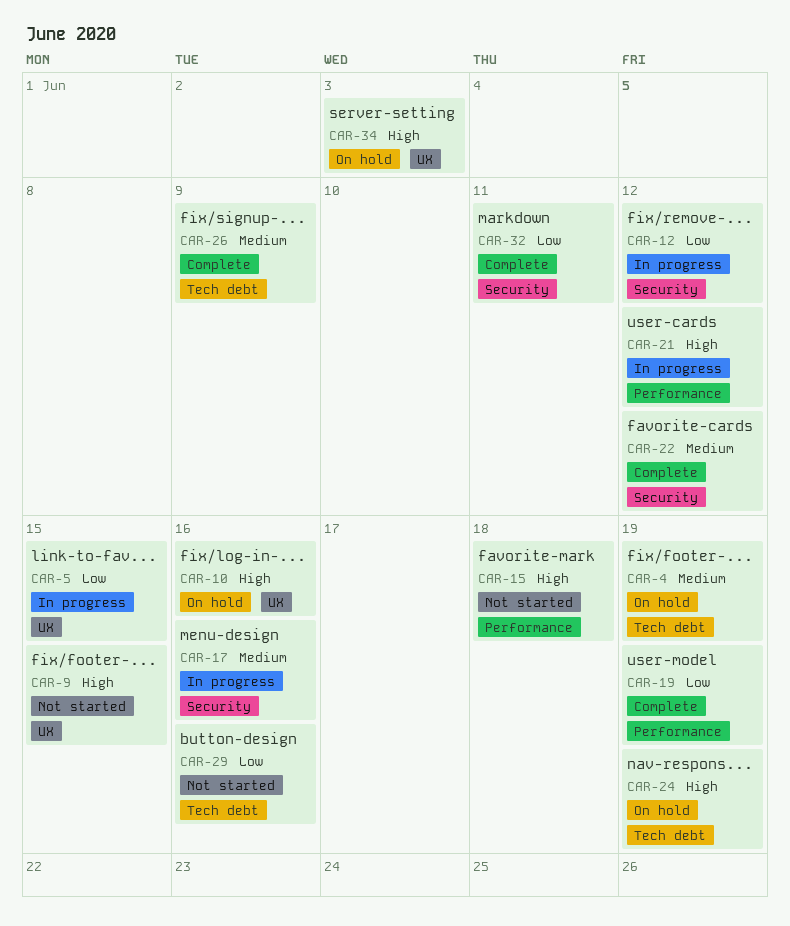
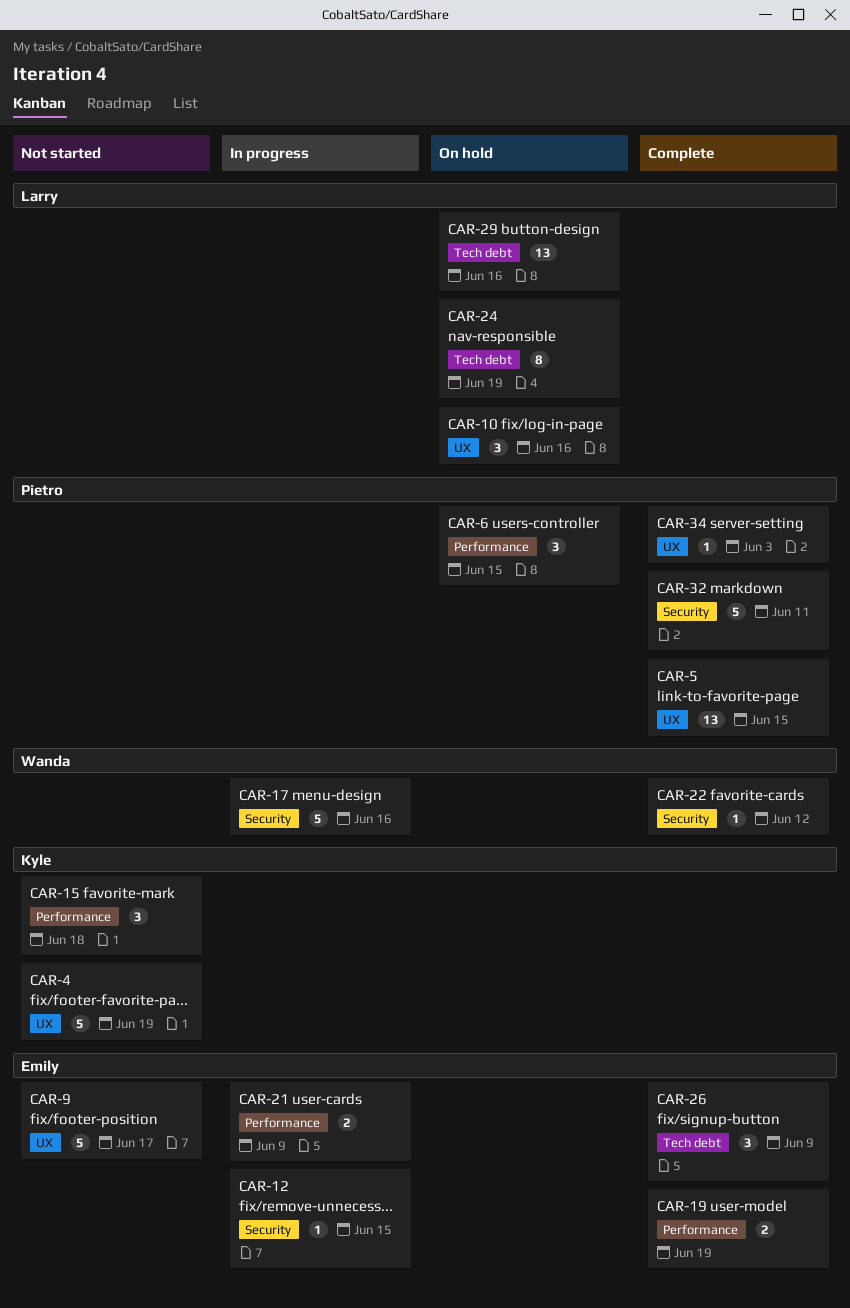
CAR-4, status: On hold -> Not started
CAR-4, label: Tech debt -> UX
CAR-5, status: In progress -> Complete
CAR-6: none -> present
CAR-9, due: Jun 15 -> Jun 17
CAR-12, due: Jun 12 -> Jun 15
CAR-21, due: Jun 12 -> Jun 9
CAR-29, status: Not started -> On hold
CAR-34, status: On hold -> Complete

